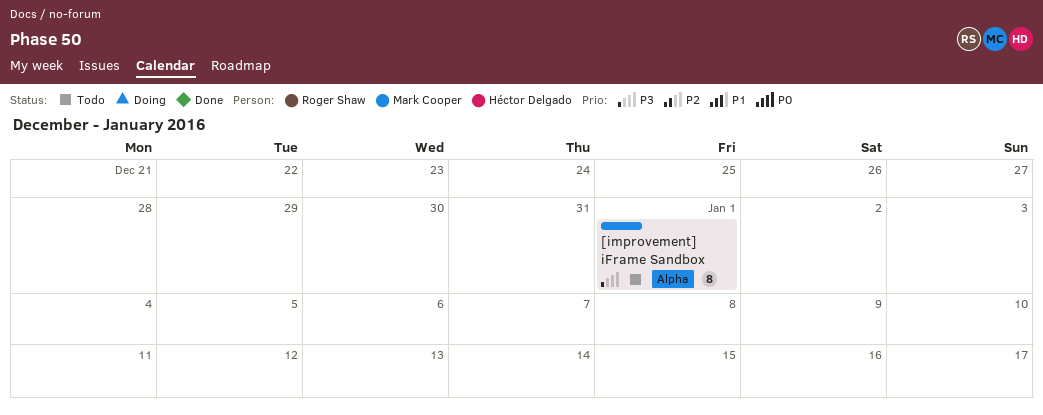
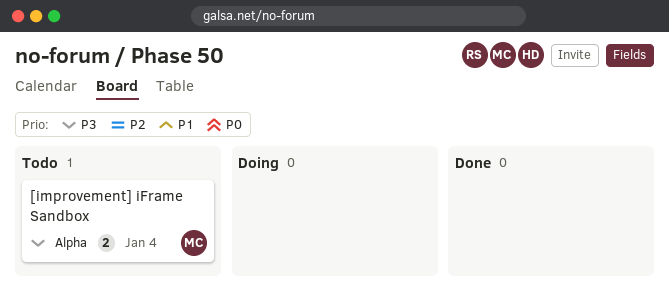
[improvement] iFrame Sandbox, estimate: 8 -> 2
[improvement] iFrame Sandbox, due: Jan 1 -> Jan 4

